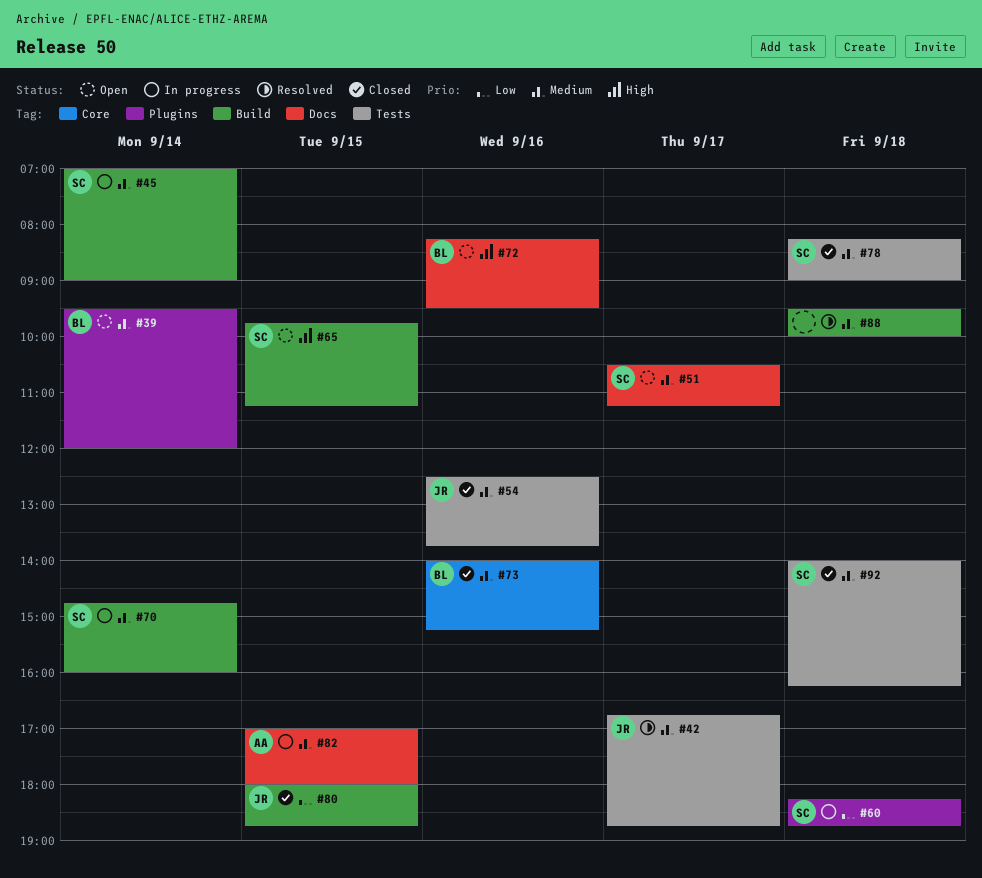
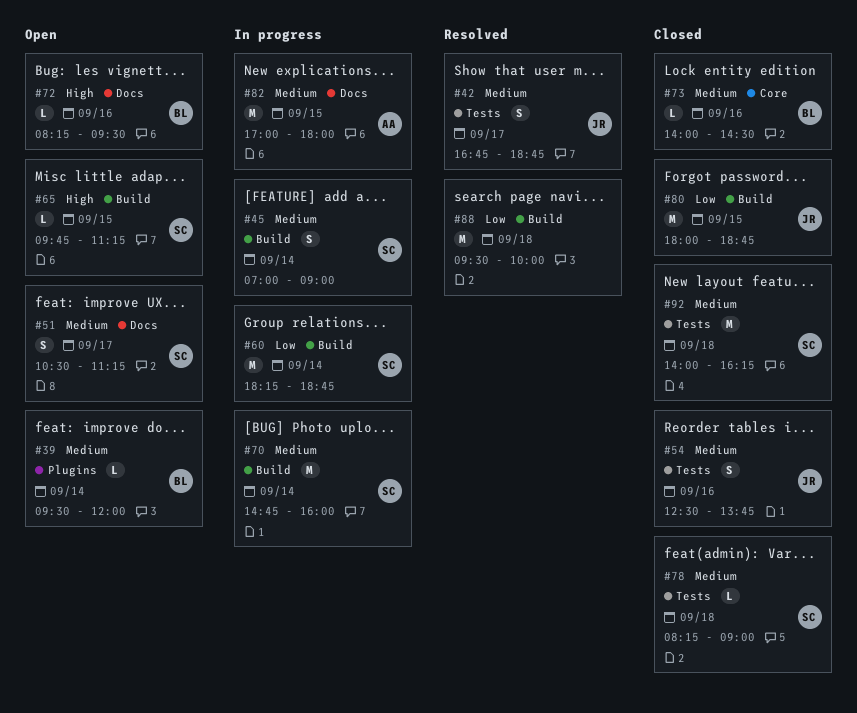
#60, label: Plugins -> Build
#60, day: Sep 18 -> Sep 14
#73, ends: 15:15 -> 14:30
#88, priority: Medium -> Low

